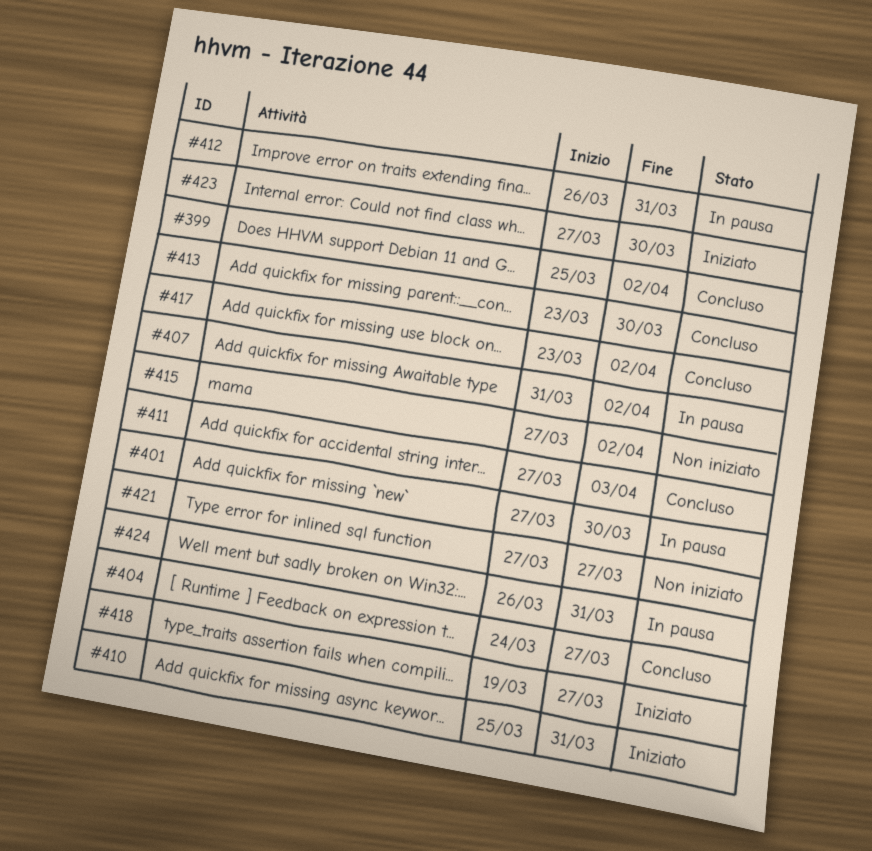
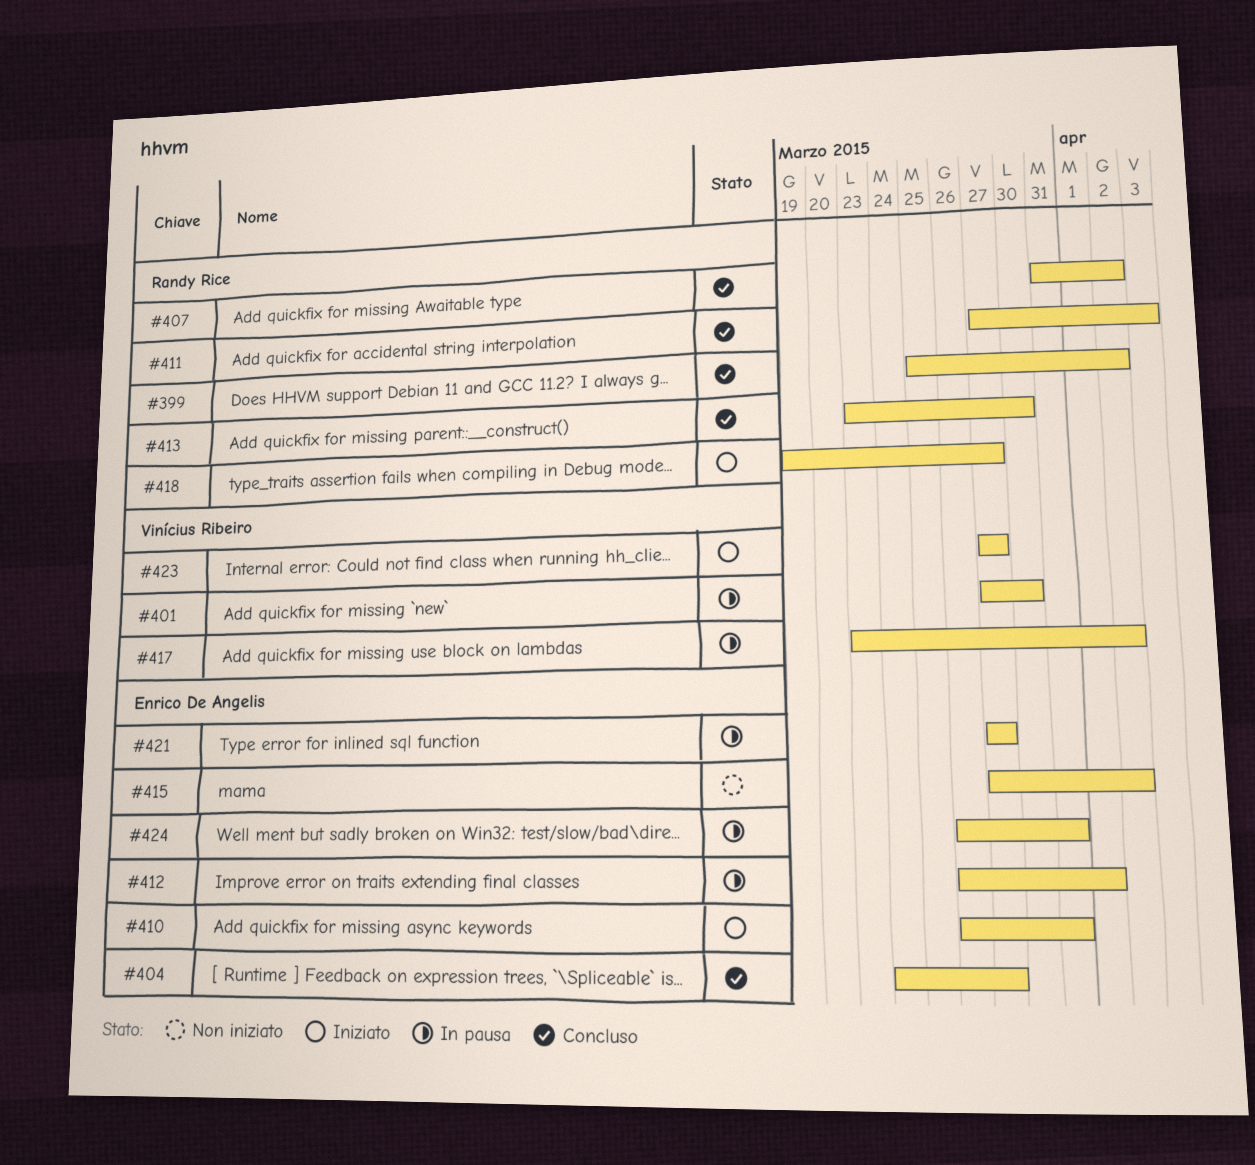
#407, status: In pausa -> Concluso
#410, start: Mar 25 -> Mar 26
#412, due: Mar 31 -> Apr 1
#417, status: Concluso -> In pausa
#421, status: Non iniziato -> In pausa
#423, due: Mar 30 -> Mar 27

